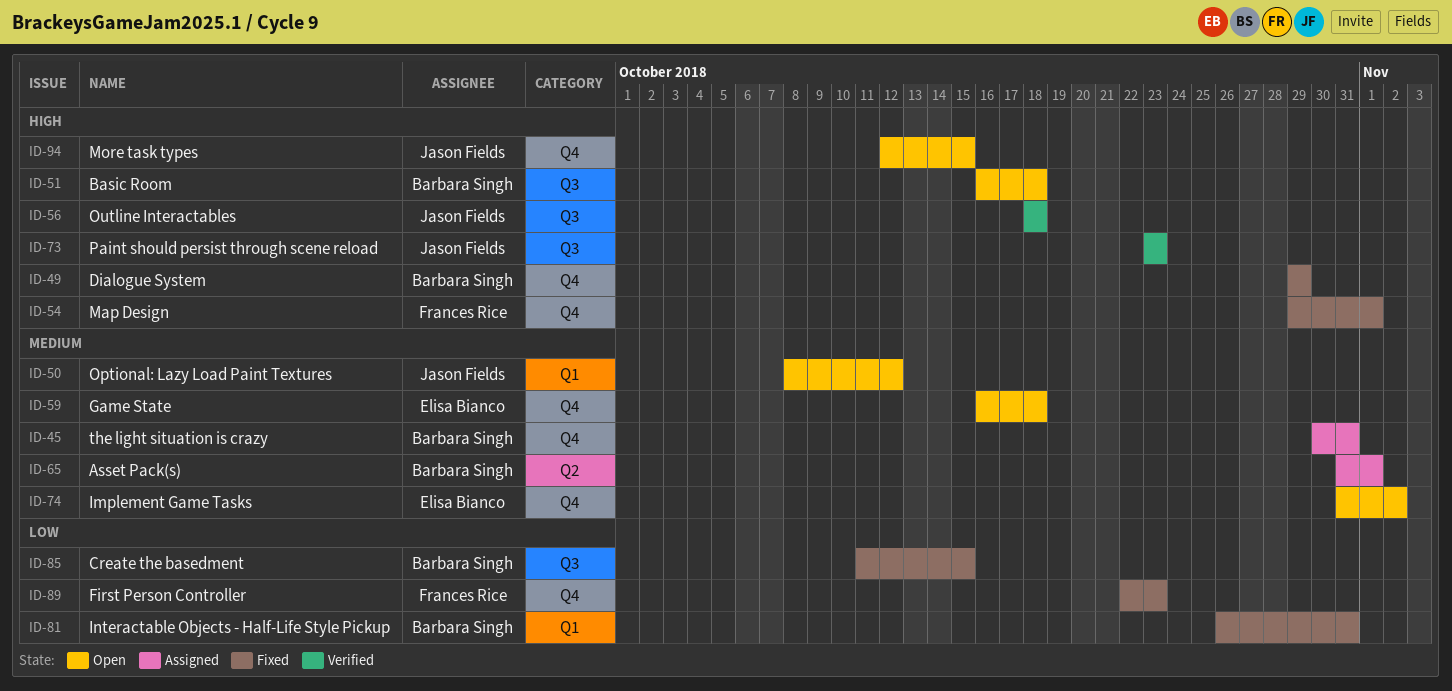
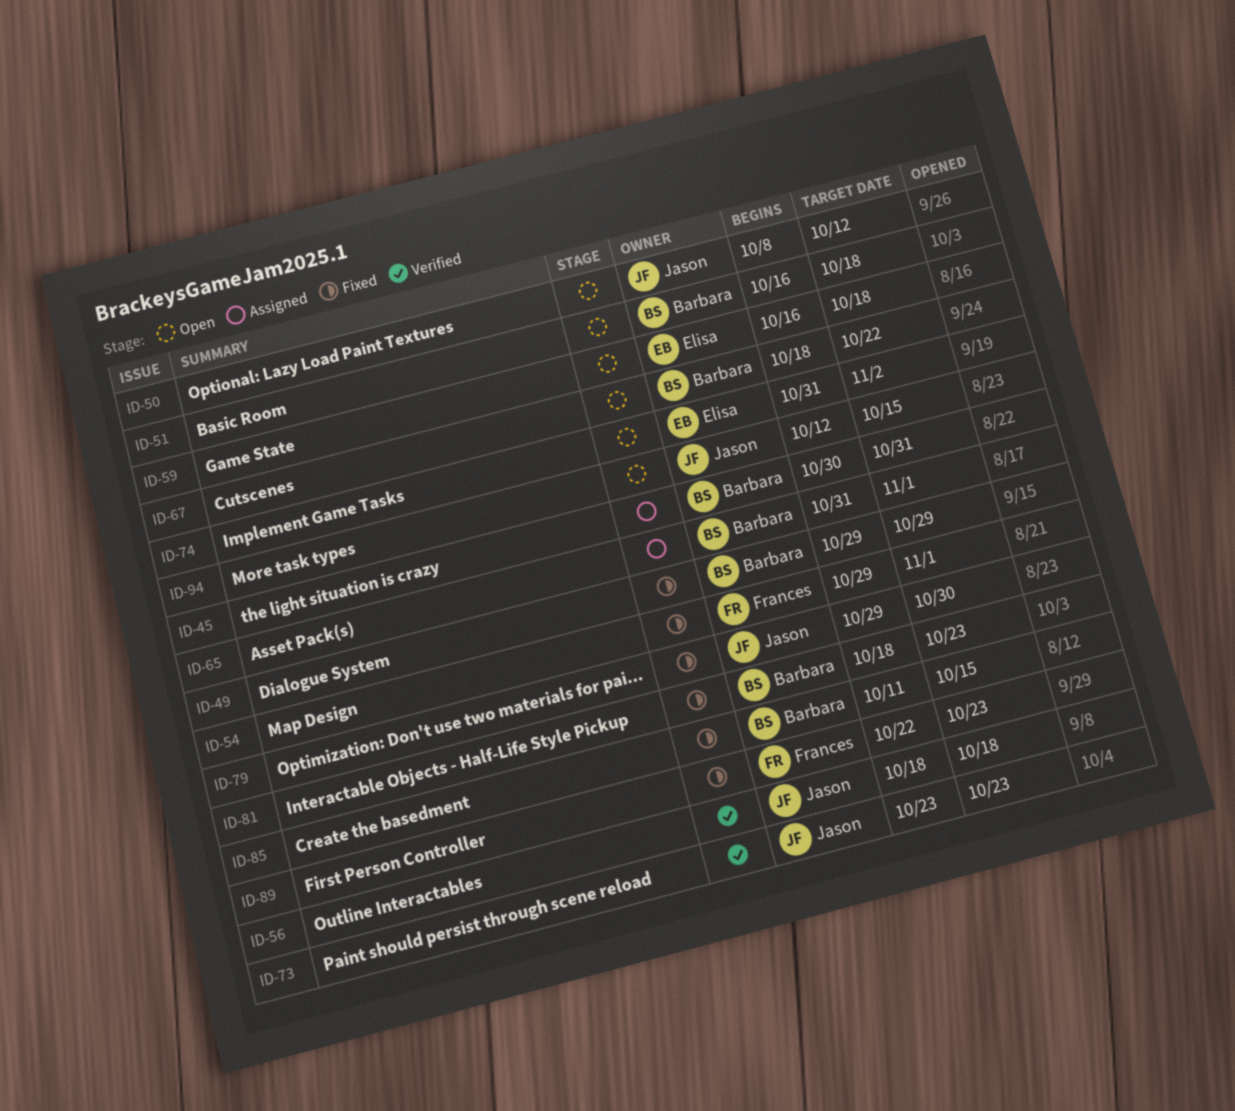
ID-67: none -> present
ID-79: none -> present
ID-81, start: Oct 26 -> Oct 18
ID-81, due: Oct 31 -> Oct 23

